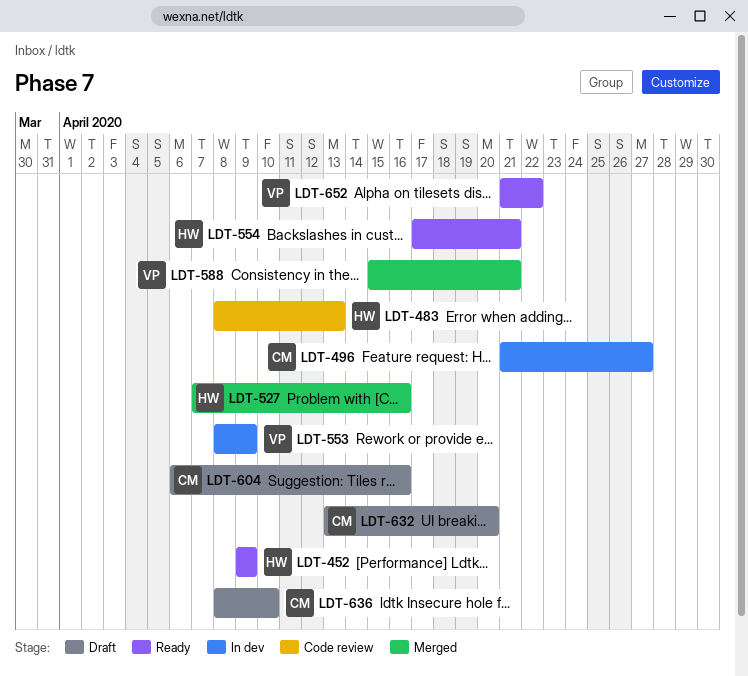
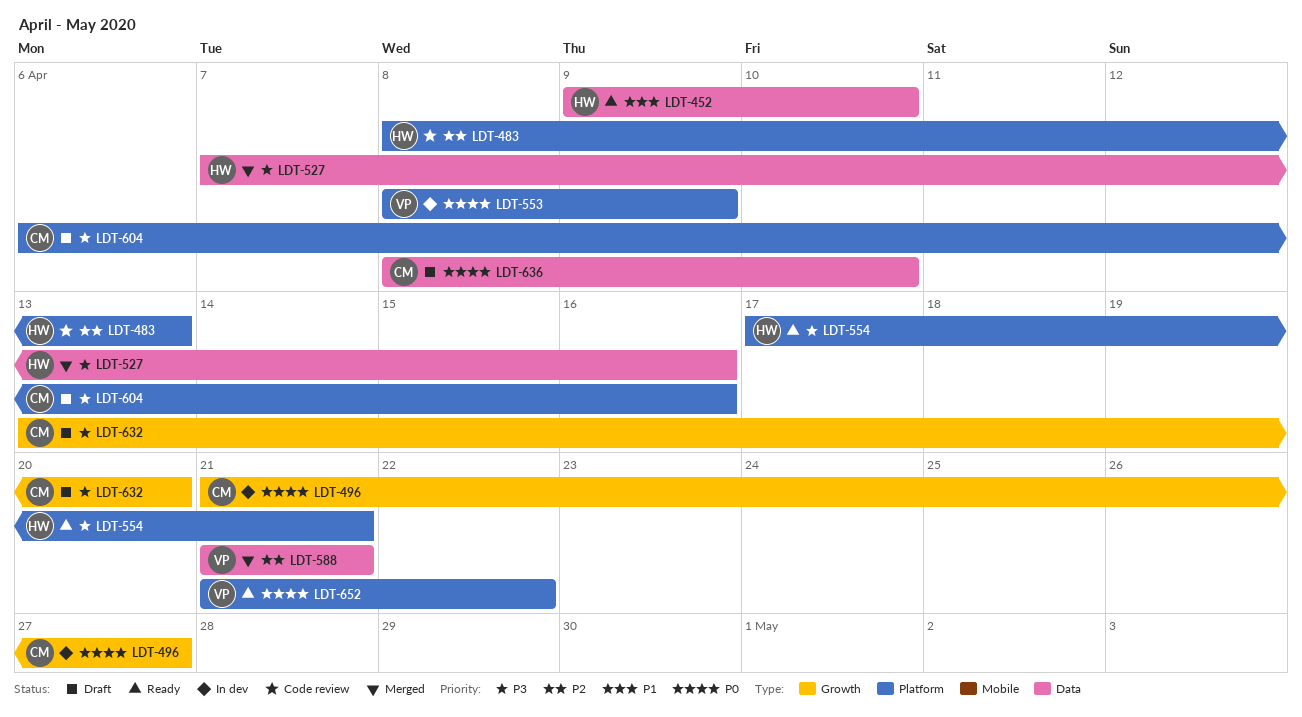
LDT-452, due: Apr 9 -> Apr 10
LDT-588, start: Apr 15 -> Apr 21

